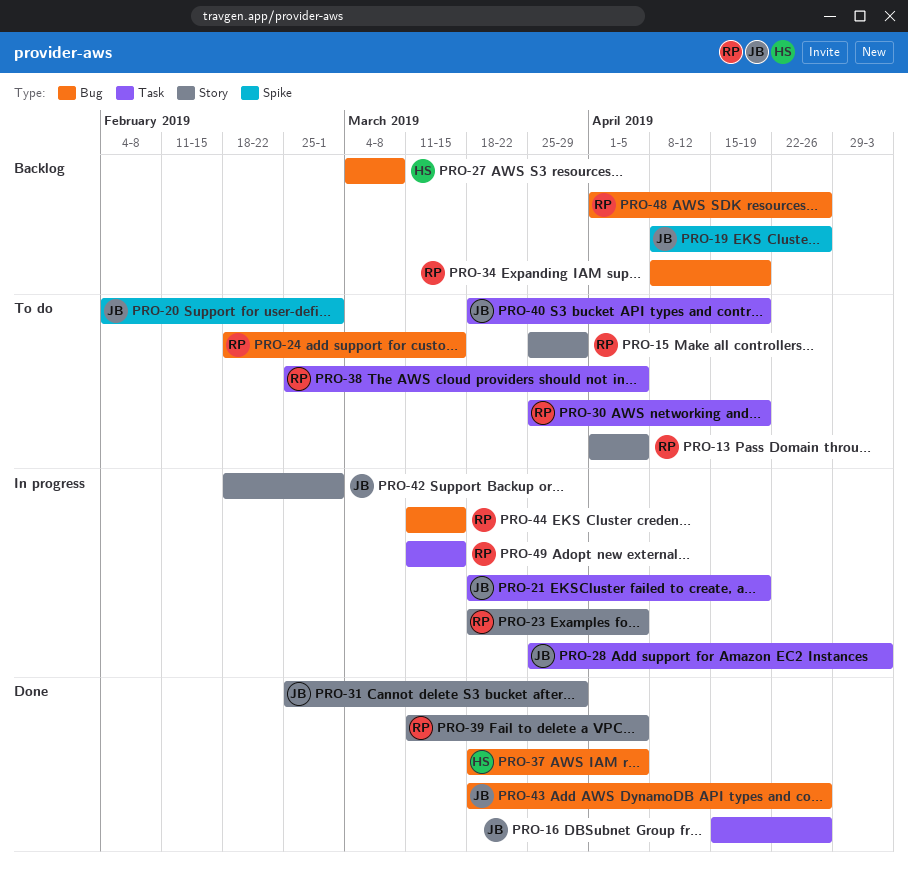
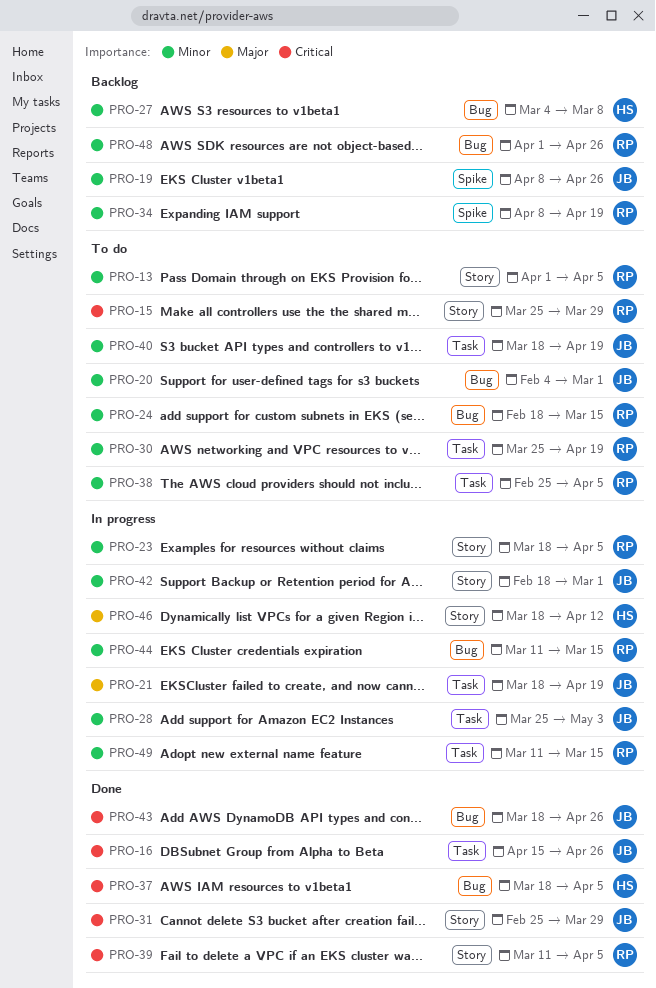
PRO-20, label: Spike -> Bug
PRO-34, label: Bug -> Spike
PRO-46: none -> present

